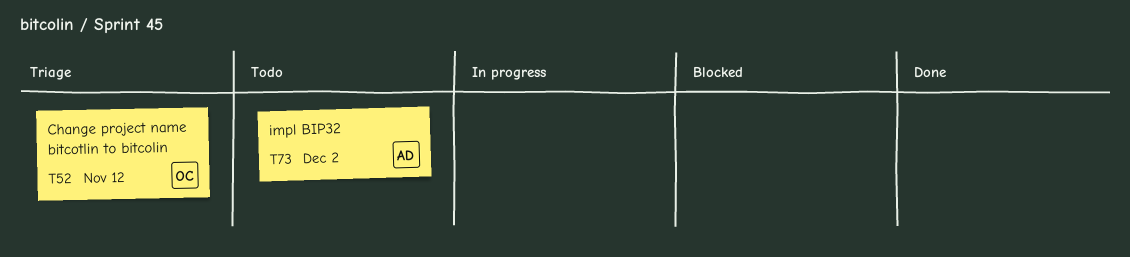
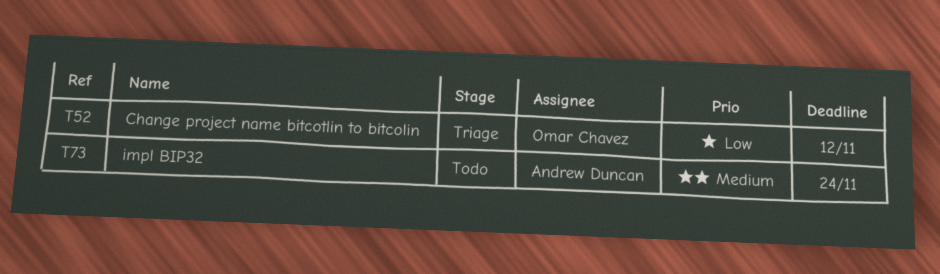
T73, due: Dec 2 -> Nov 24

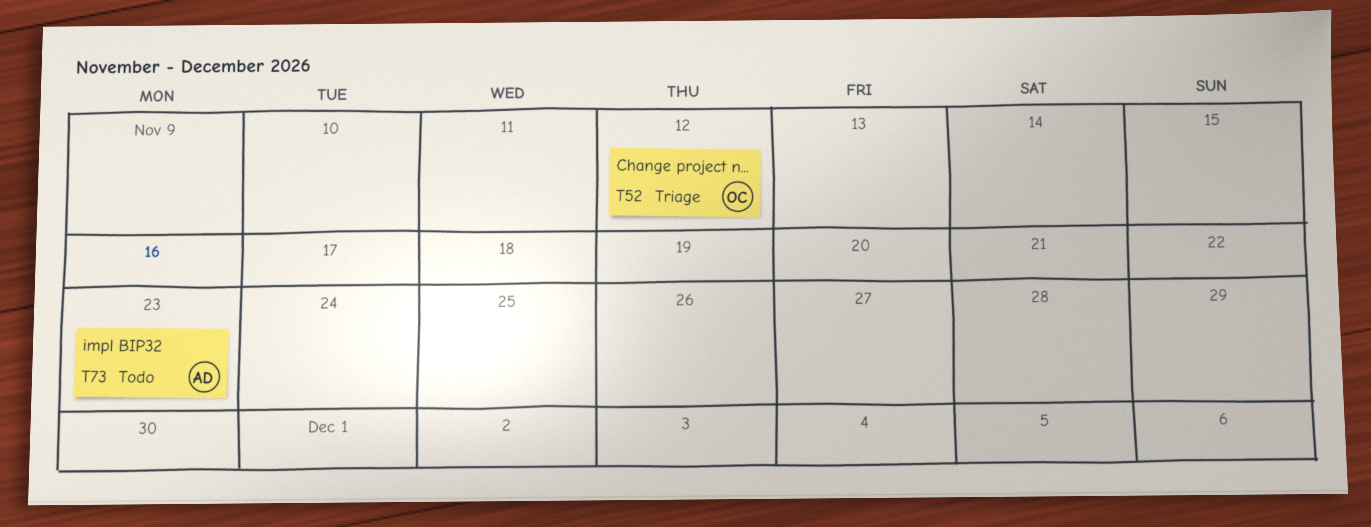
T73, due: Nov 24 -> Nov 23

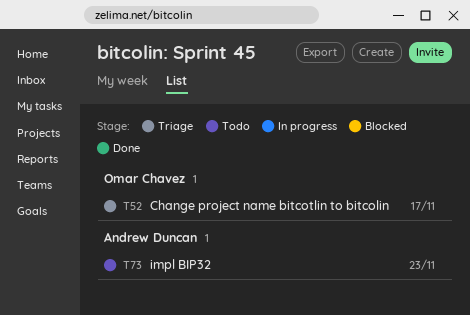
T52, due: Nov 12 -> Nov 17

